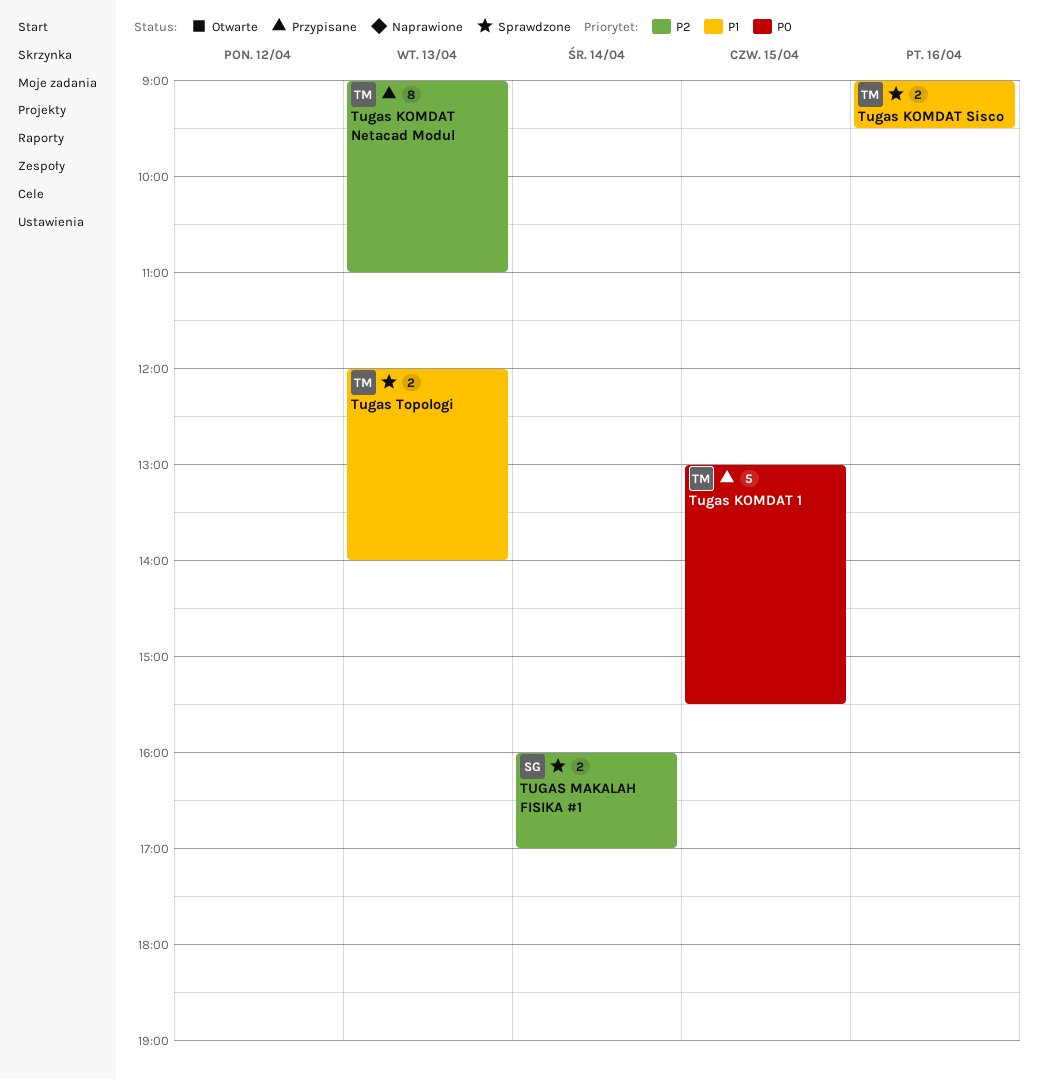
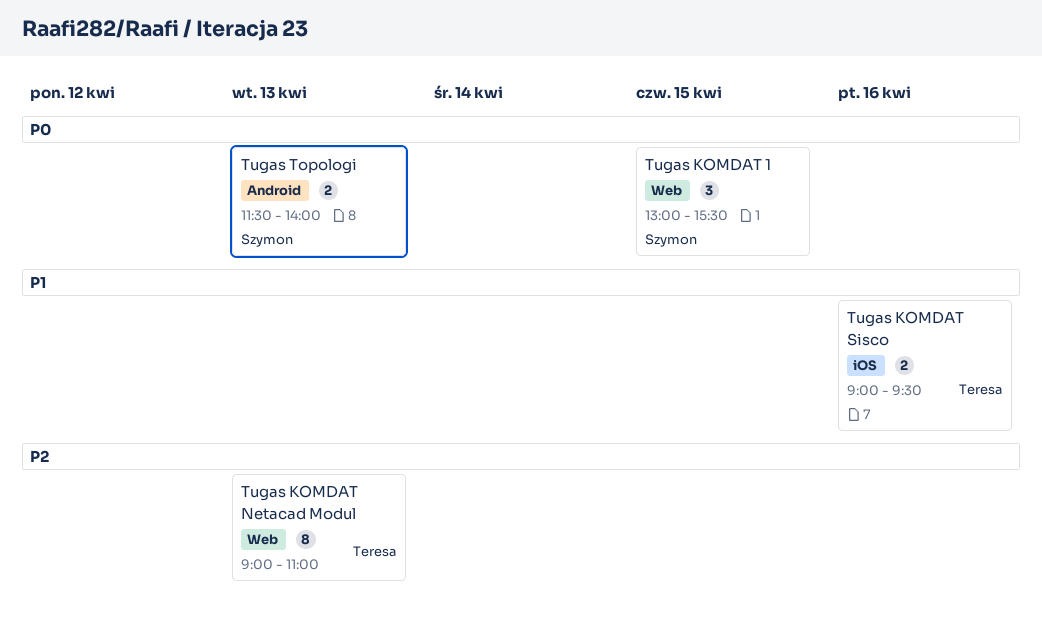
Tugas KOMDAT 1, owner: Teresa -> Szymon
Tugas KOMDAT 1, estimate: 5 -> 3
TUGAS MAKALAH FISIKA #1: present -> none
Tugas Topologi, owner: Teresa -> Szymon
Tugas Topologi, priority: P1 -> P0
Tugas Topologi, begins: 12:00 -> 11:30

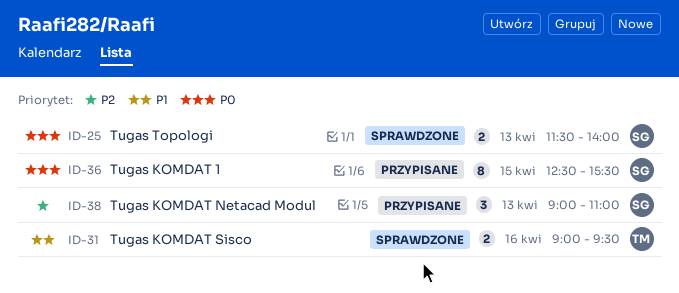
Tugas KOMDAT 1, estimate: 3 -> 8
Tugas KOMDAT 1, begins: 13:00 -> 12:30
Tugas KOMDAT Netacad Modul, owner: Teresa -> Szymon
Tugas KOMDAT Netacad Modul, estimate: 8 -> 3

